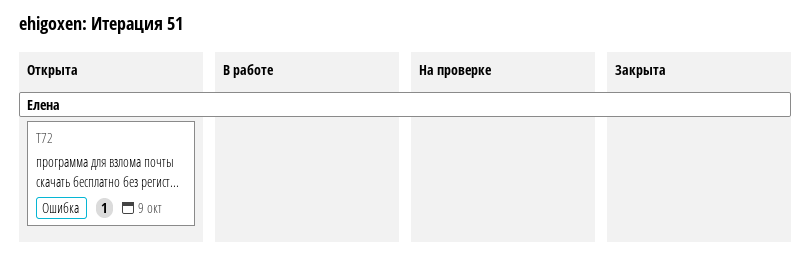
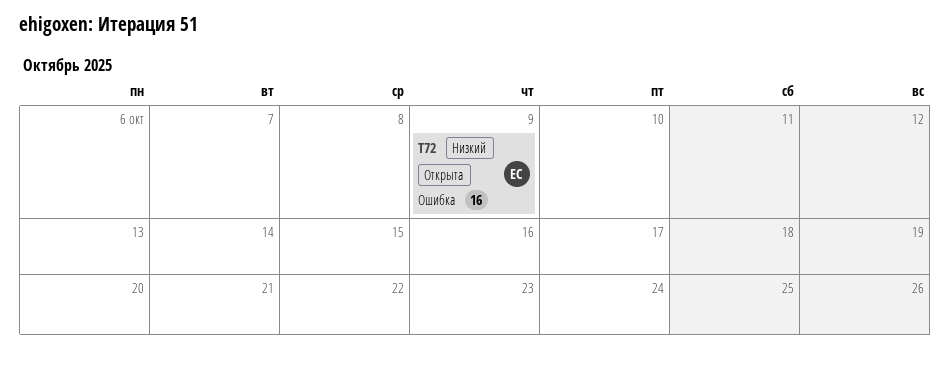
T72, estimate: 1 -> 16

